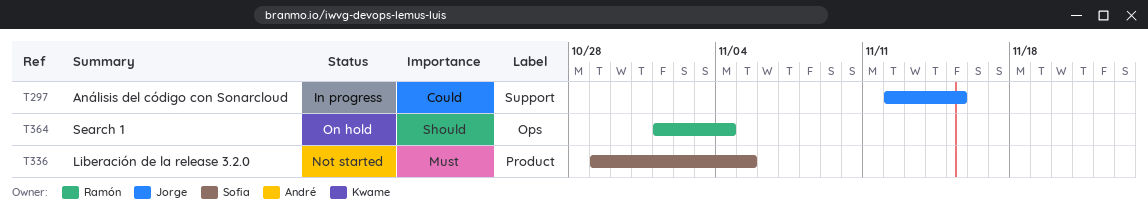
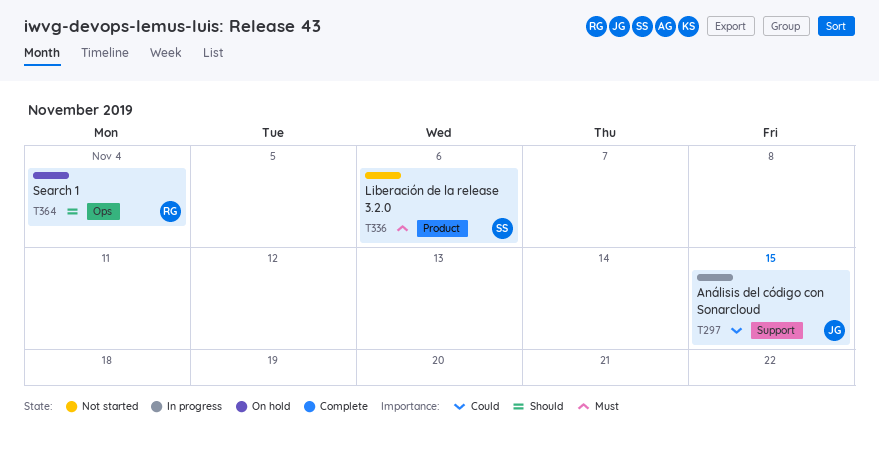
T336, due: Nov 5 -> Nov 6

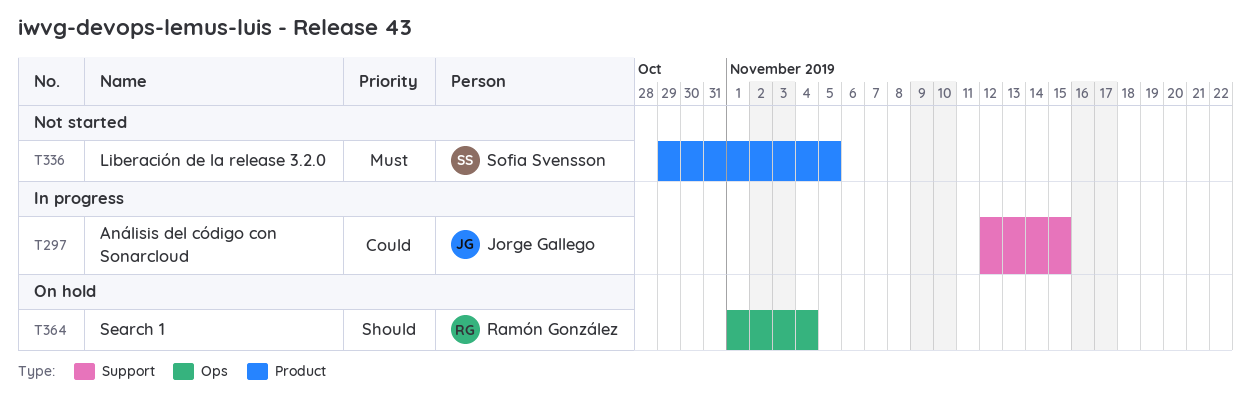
T336, due: Nov 6 -> Nov 5

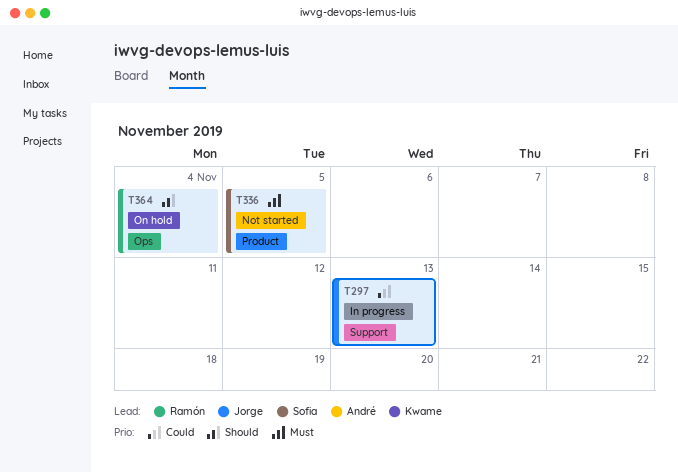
T297, due: Nov 15 -> Nov 13

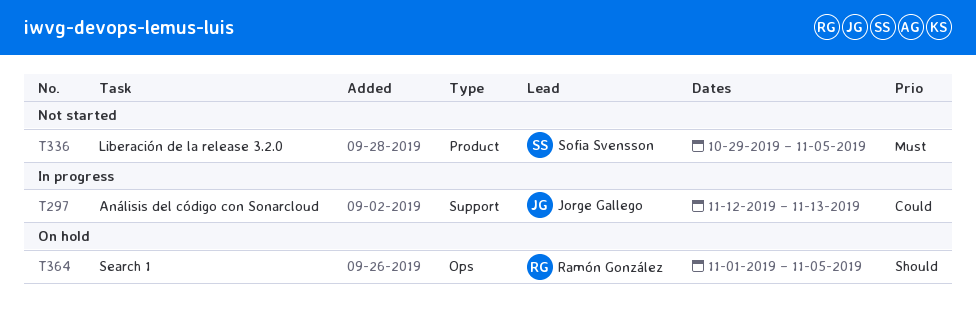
T364, due: Nov 4 -> Nov 5

